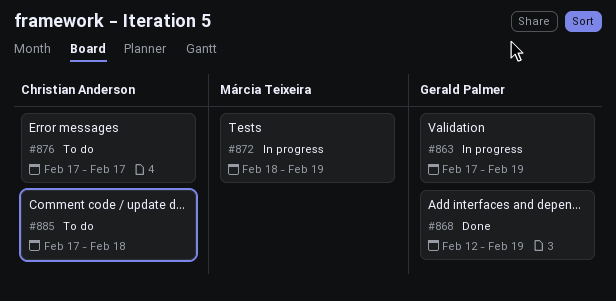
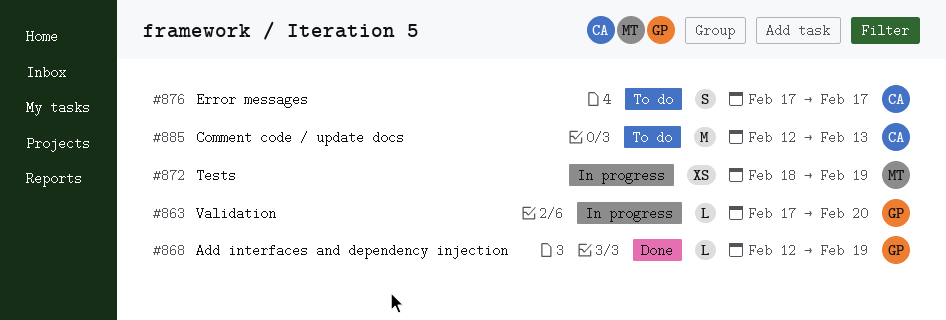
#863, due: Feb 19 -> Feb 20
#885, start: Feb 17 -> Feb 12
#885, due: Feb 18 -> Feb 13

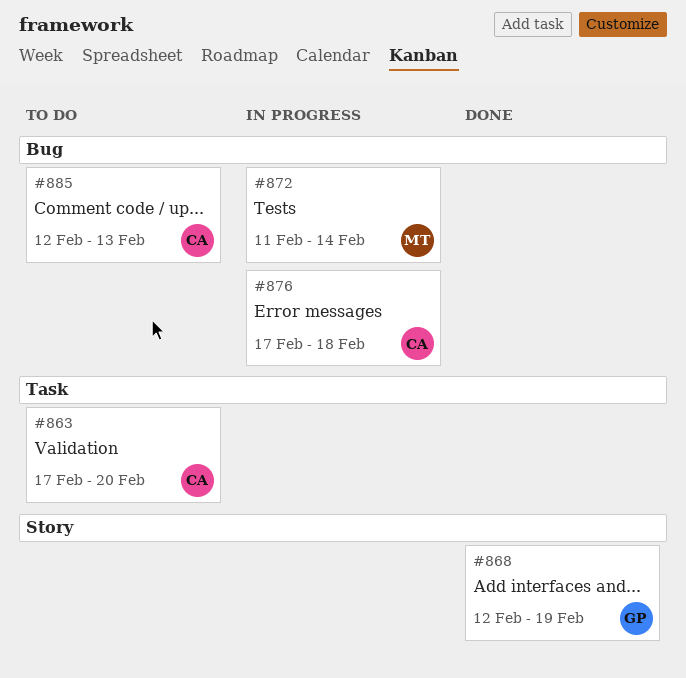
#863, status: In progress -> To do
#863, owner: GP -> CA
#872, start: Feb 18 -> Feb 11
#872, due: Feb 19 -> Feb 14
#876, status: To do -> In progress
#876, due: Feb 17 -> Feb 18

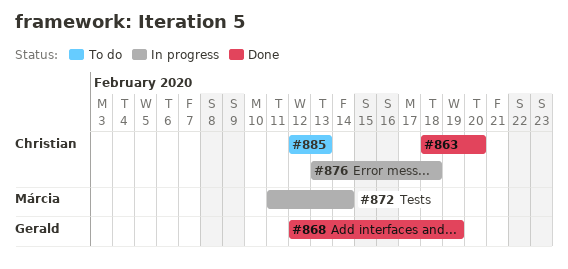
#863, status: To do -> Done
#863, start: Feb 17 -> Feb 18
#876, start: Feb 17 -> Feb 13

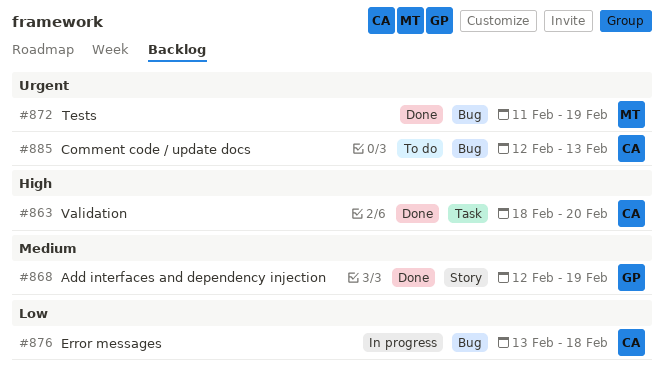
#872, status: In progress -> Done
#872, due: Feb 14 -> Feb 19

